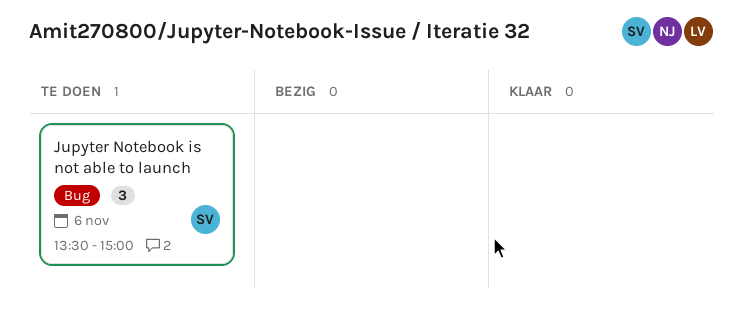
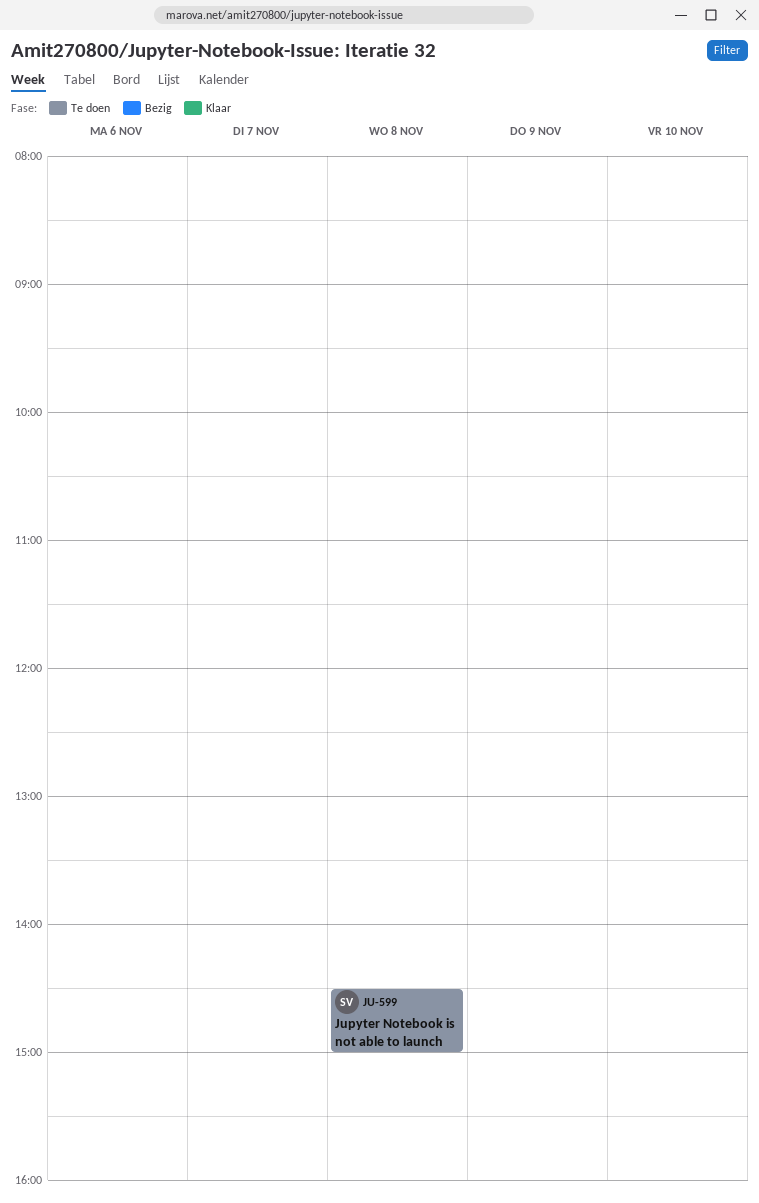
Jupyter Notebook is not able to launch, day: Nov 6 -> Nov 8
Jupyter Notebook is not able to launch, begins: 13:30 -> 14:30

